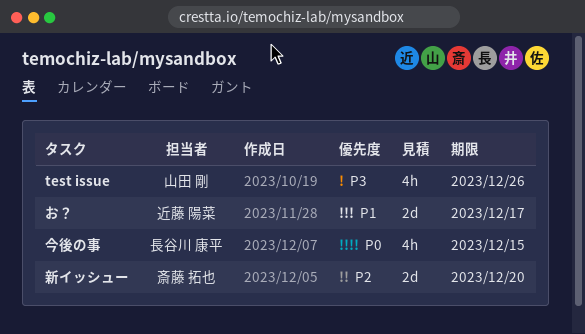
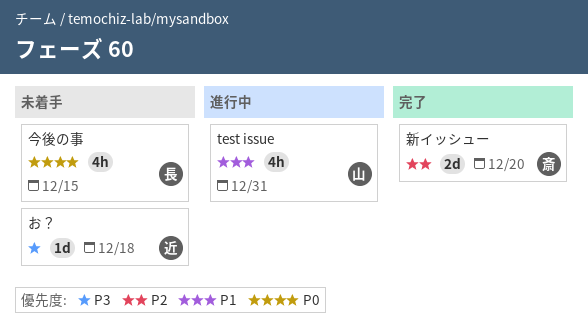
test issue, priority: P3 -> P1
test issue, due: Dec 26 -> Dec 31
お？, priority: P1 -> P3
お？, estimate: 2d -> 1d
お？, due: Dec 17 -> Dec 18

